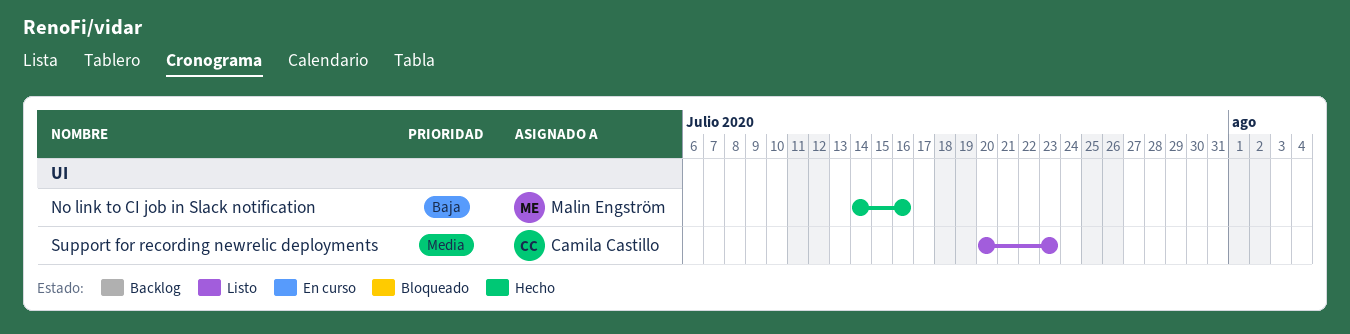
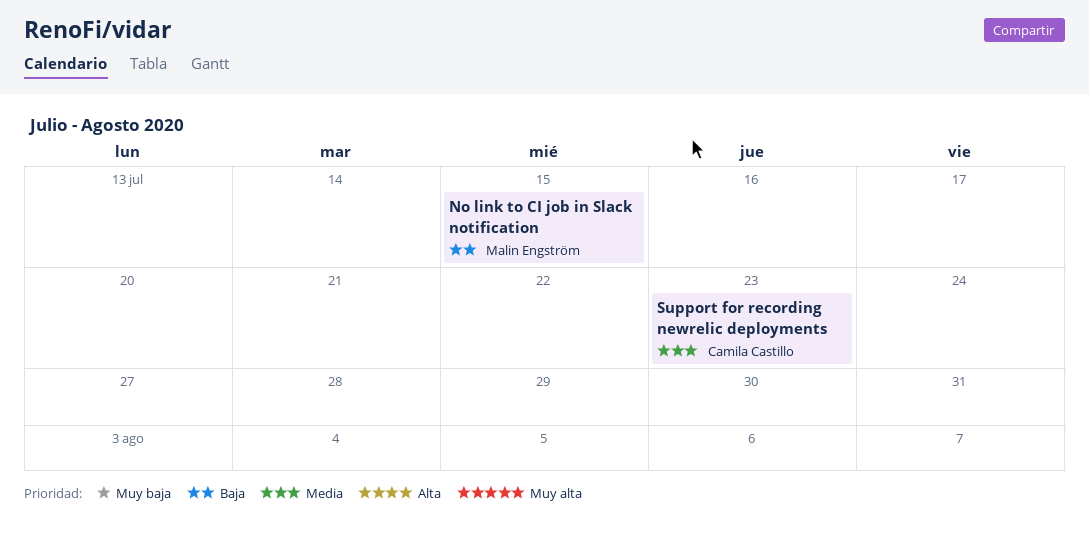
No link to CI job in Slack notification, due: Jul 16 -> Jul 15

